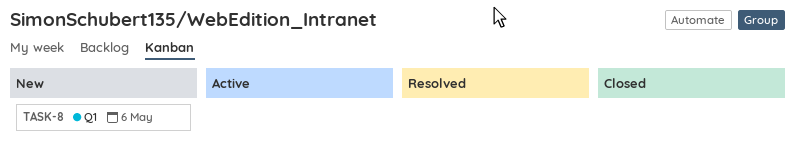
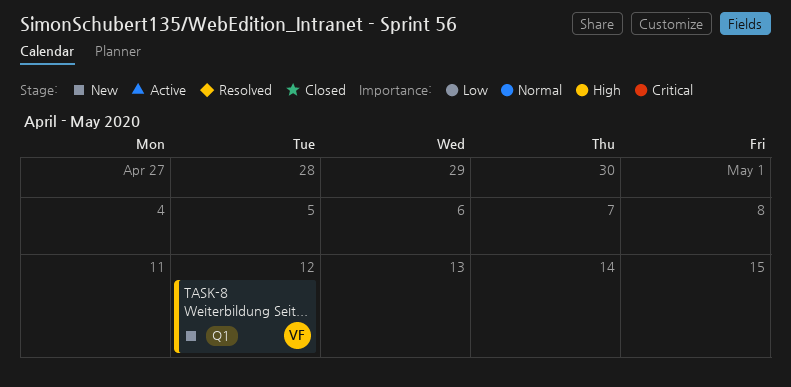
TASK-8, due: May 6 -> May 12

